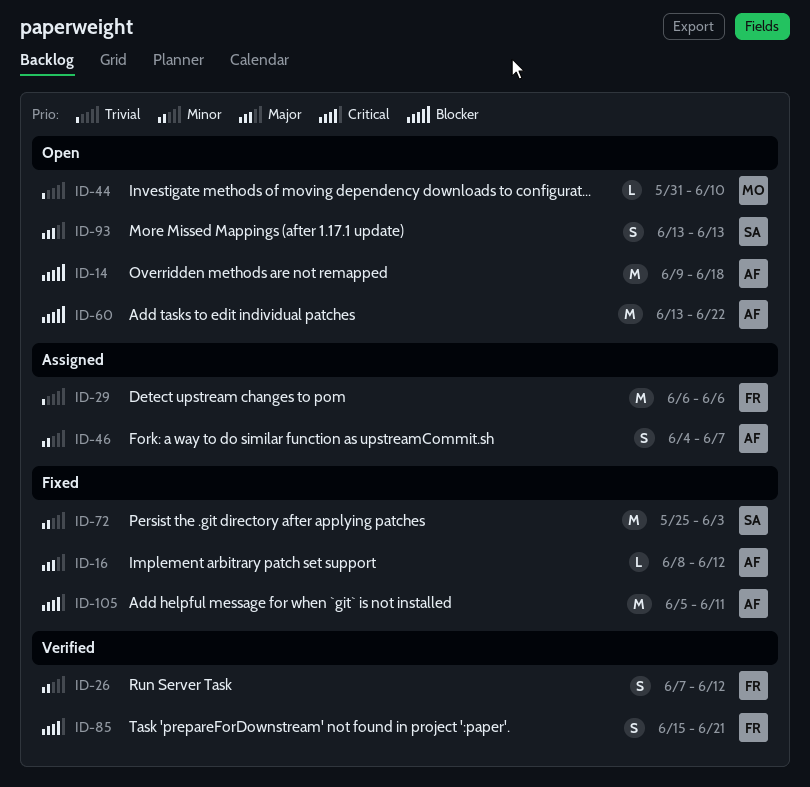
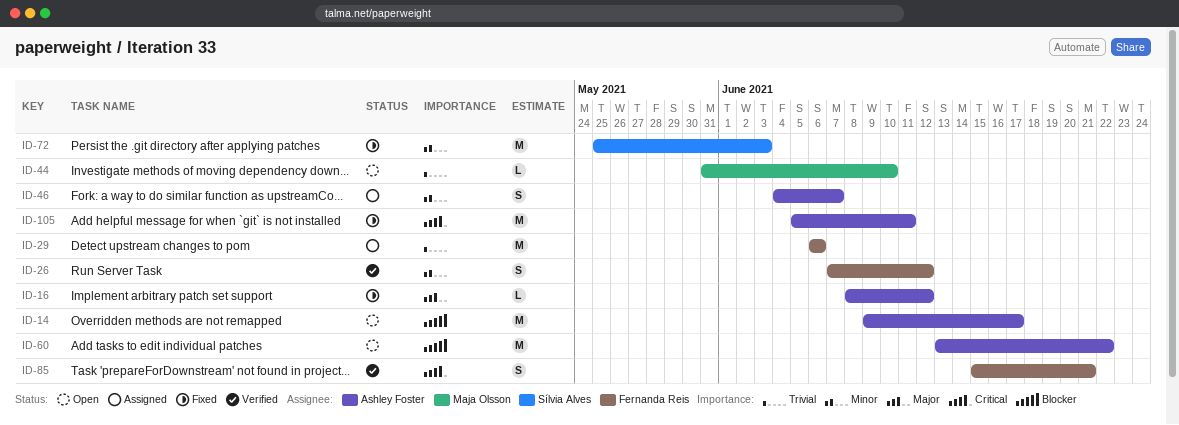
ID-14, due: Jun 18 -> Jun 17
ID-93: present -> none

